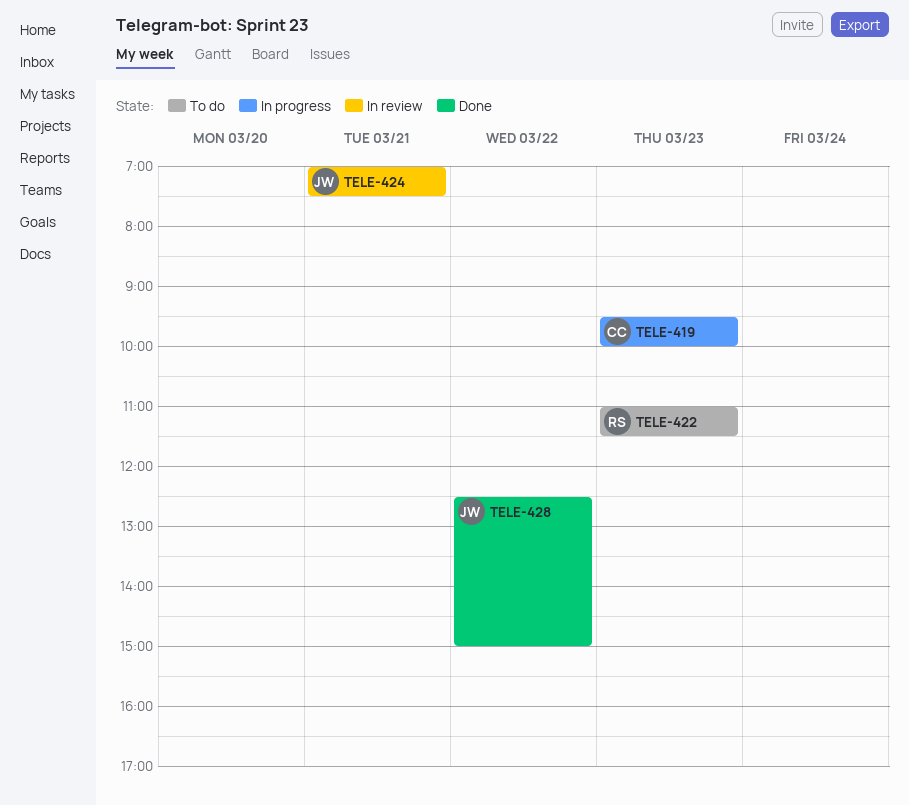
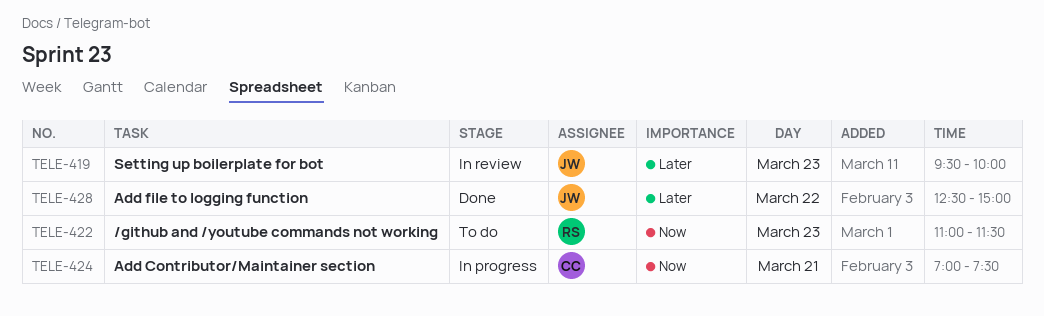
TELE-419, status: In progress -> In review
TELE-419, owner: CC -> JW
TELE-424, status: In review -> In progress
TELE-424, owner: JW -> CC

